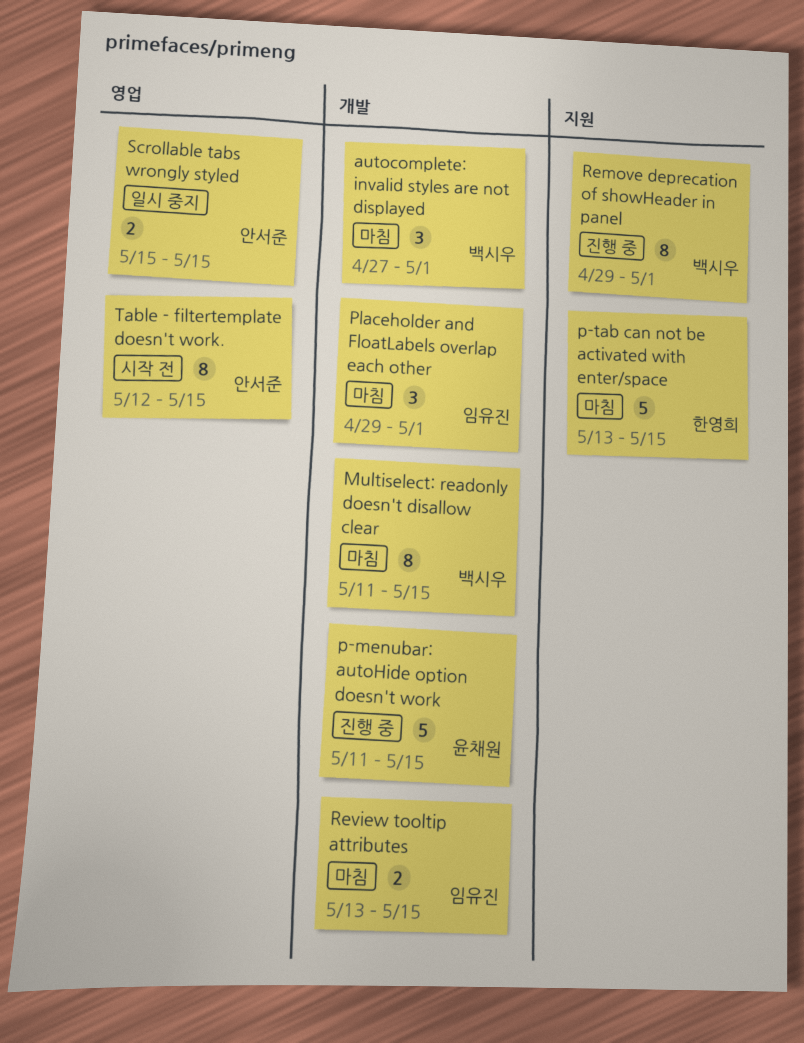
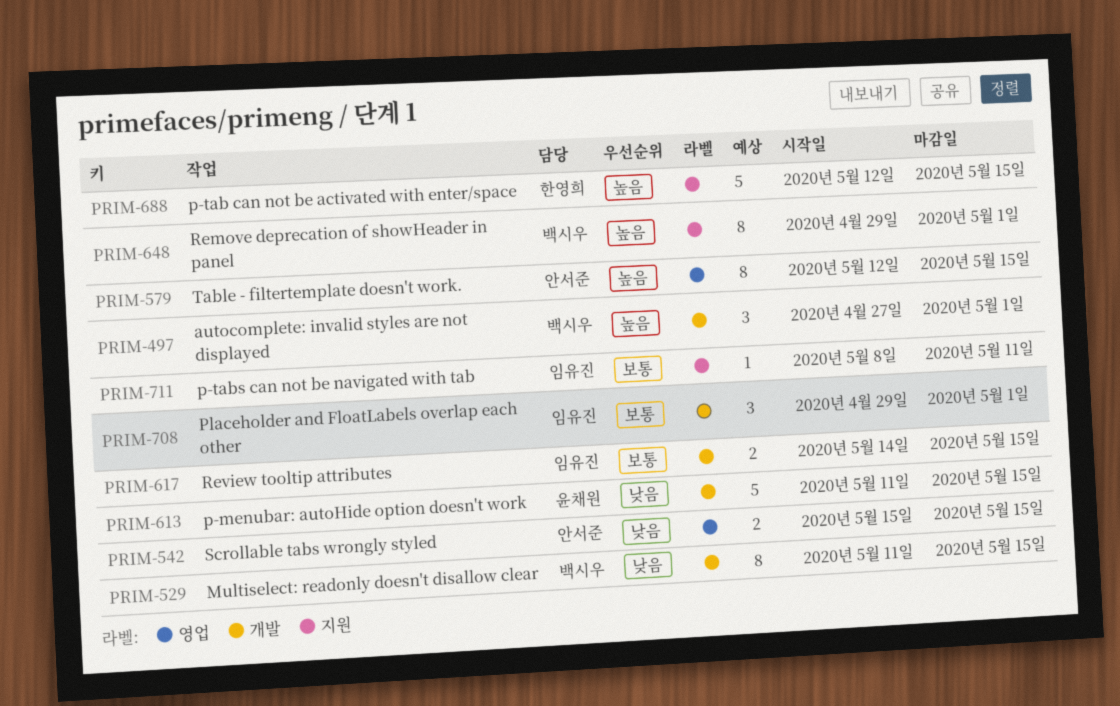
p-tab can not be activated with enter/space, start: May 13 -> May 12
p-tabs can not be navigated with tab: none -> present
Review tooltip attributes, start: May 13 -> May 14

